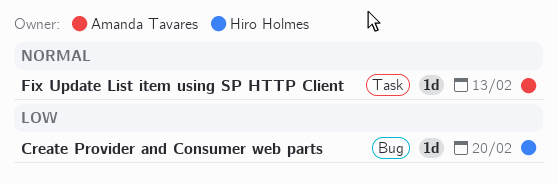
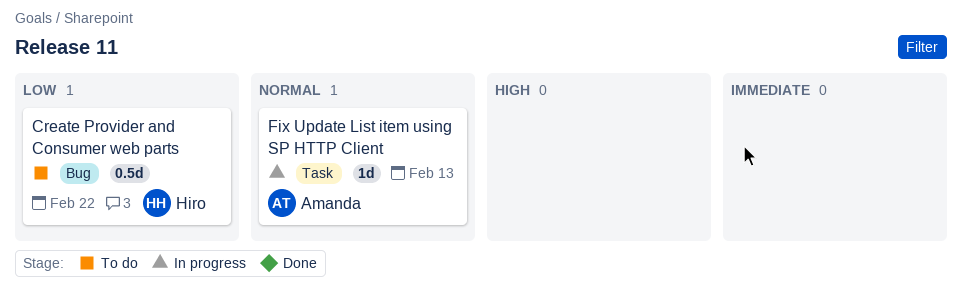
Create Provider and Consumer web parts, estimate: 1d -> 0.5d
Create Provider and Consumer web parts, due: Feb 20 -> Feb 22

